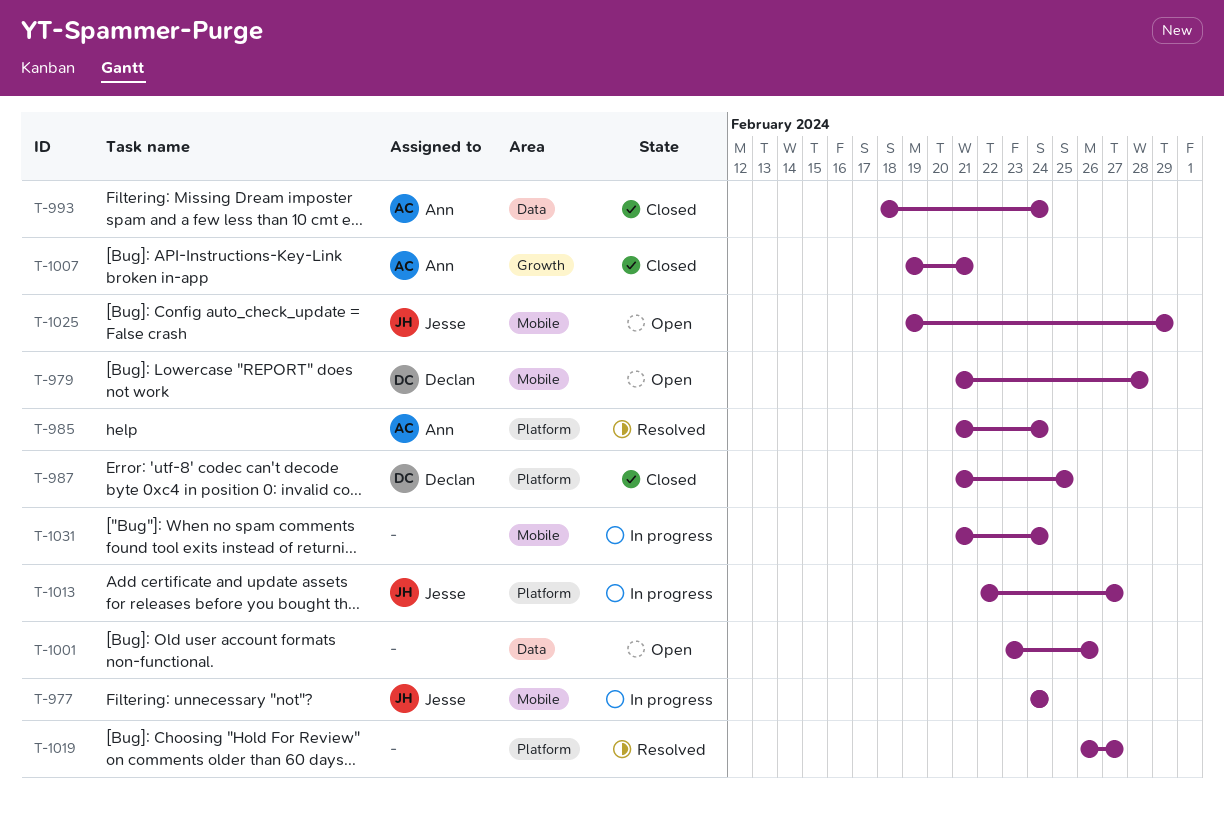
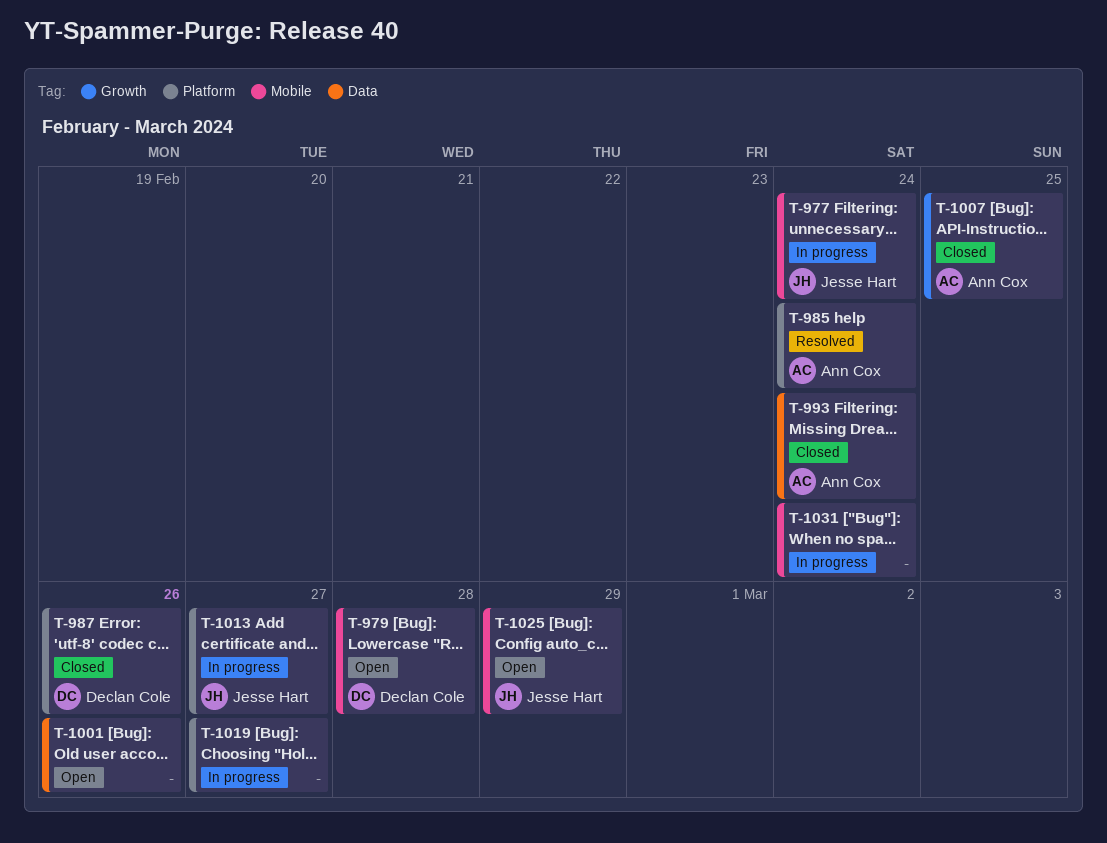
T-987, due: Feb 25 -> Feb 26
T-1007, due: Feb 21 -> Feb 25
T-1019, status: Resolved -> In progress

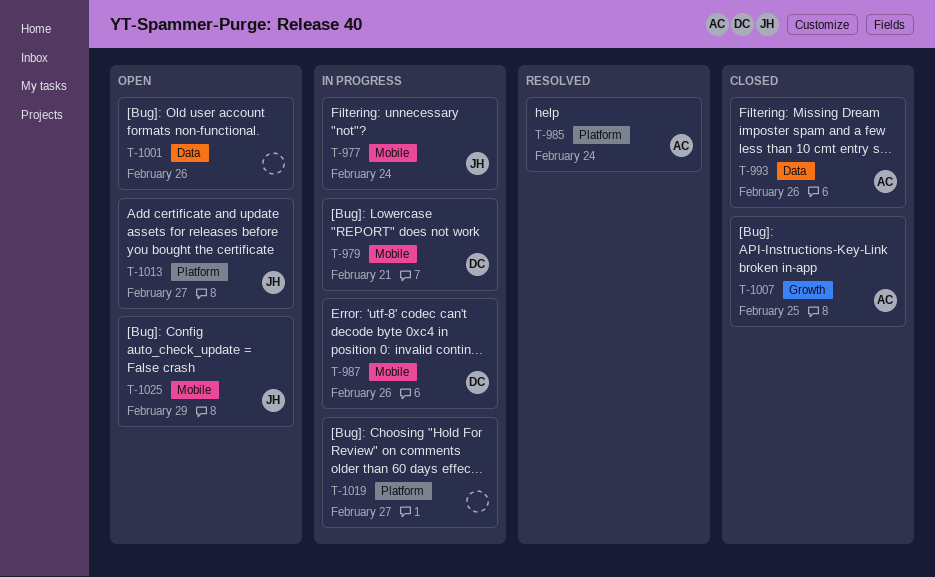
T-979, status: Open -> In progress
T-979, due: Feb 28 -> Feb 21
T-987, status: Closed -> In progress
T-987, label: Platform -> Mobile
T-993, due: Feb 24 -> Feb 26
T-1013, status: In progress -> Open
T-1031: present -> none

